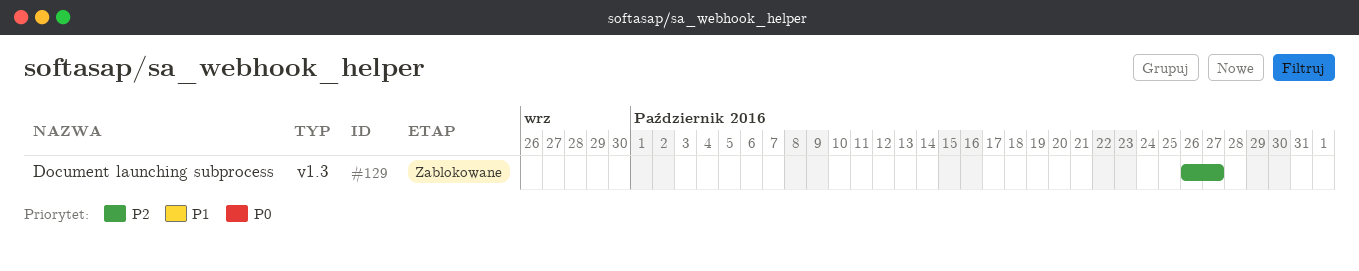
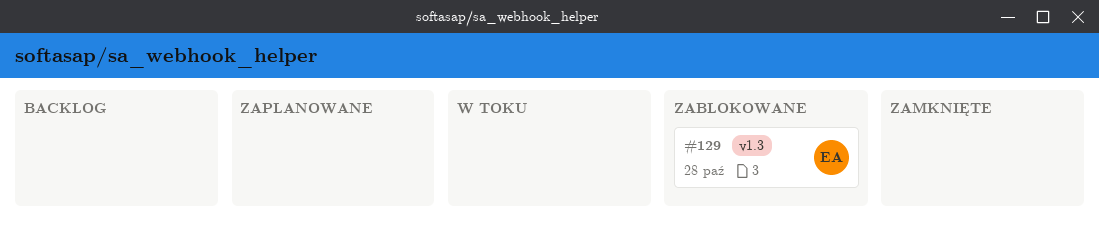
#129, due: Oct 27 -> Oct 28

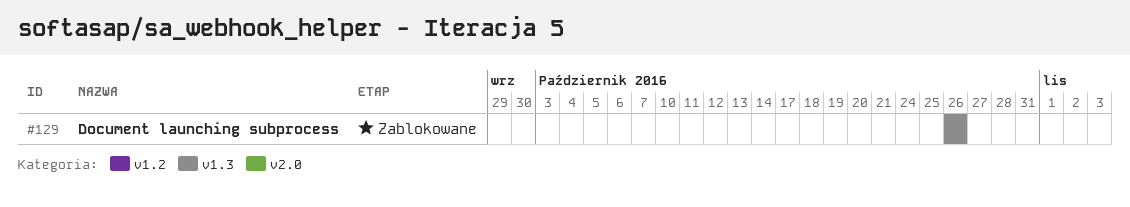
#129, due: Oct 28 -> Oct 26

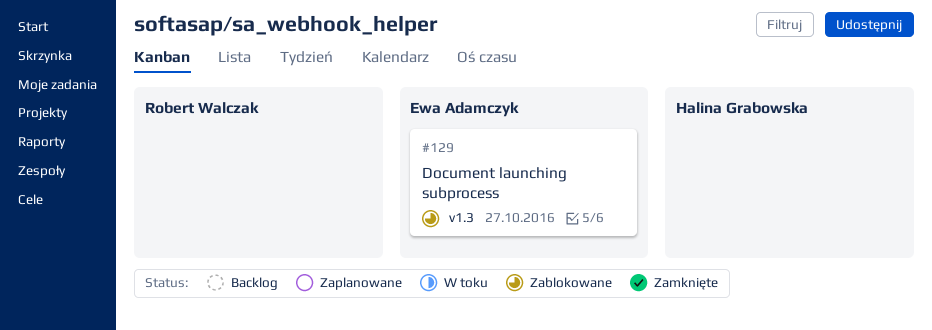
#129, due: Oct 26 -> Oct 27

